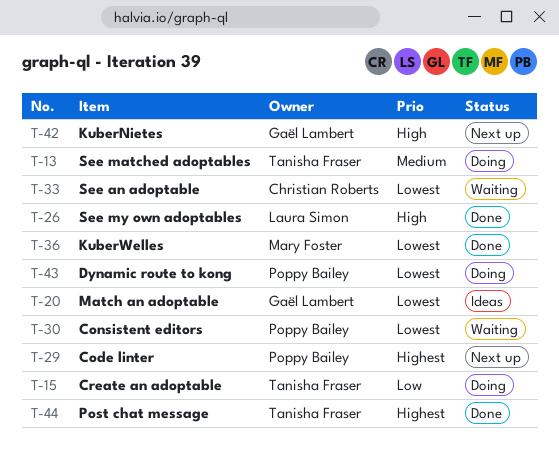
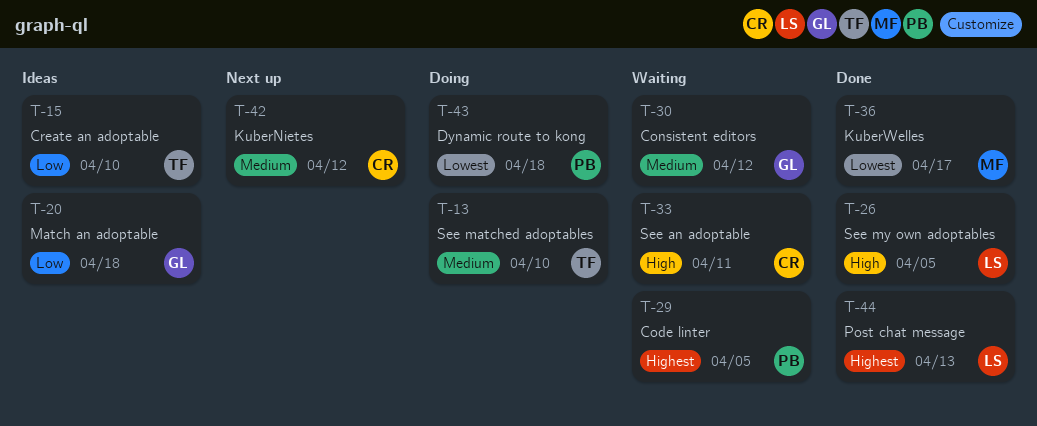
T-15, status: Doing -> Ideas
T-20, priority: Lowest -> Low
T-29, status: Next up -> Waiting
T-30, owner: Poppy Bailey -> Gaël Lambert
T-30, priority: Lowest -> Medium
T-33, priority: Lowest -> High
T-42, owner: Gaël Lambert -> Christian Roberts
T-42, priority: High -> Medium
T-44, owner: Tanisha Fraser -> Laura Simon

